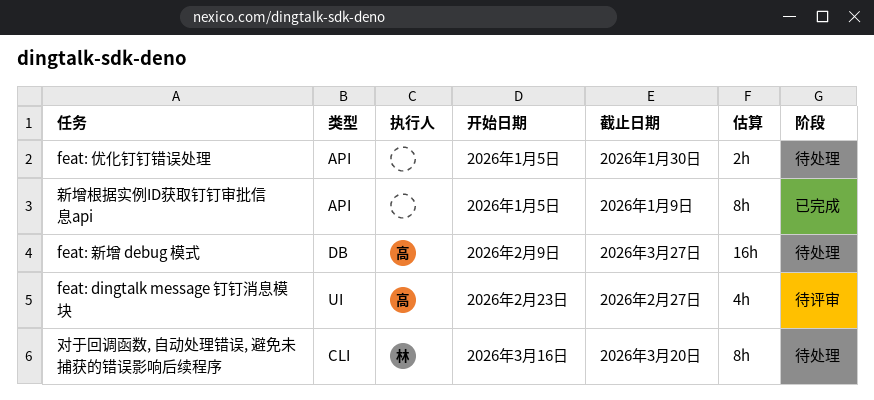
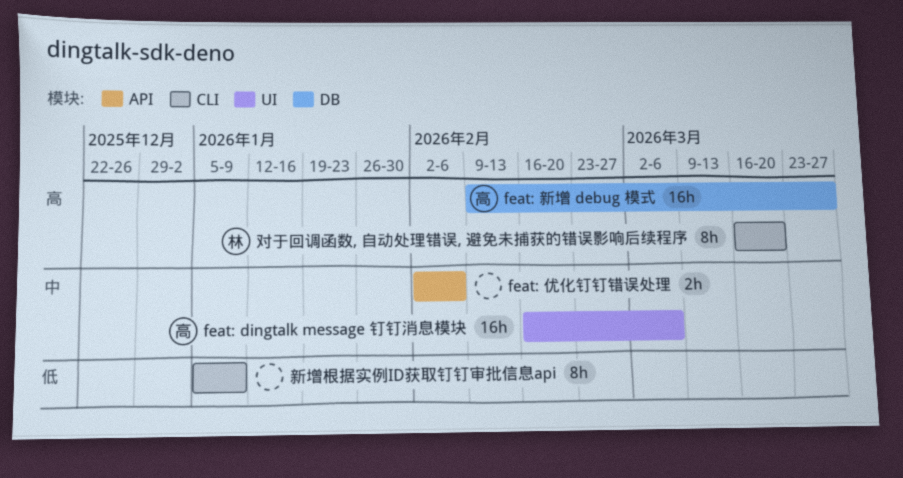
feat: dingtalk message 钉钉消息模块, estimate: 4h -> 16h
feat: dingtalk message 钉钉消息模块, start: Feb 23 -> Feb 16
feat: dingtalk message 钉钉消息模块, due: Feb 27 -> Mar 6
feat: 优化钉钉错误处理, start: Jan 5 -> Feb 2
feat: 优化钉钉错误处理, due: Jan 30 -> Feb 6
新增根据实例ID获取钉钉审批信息api, label: API -> CLI

